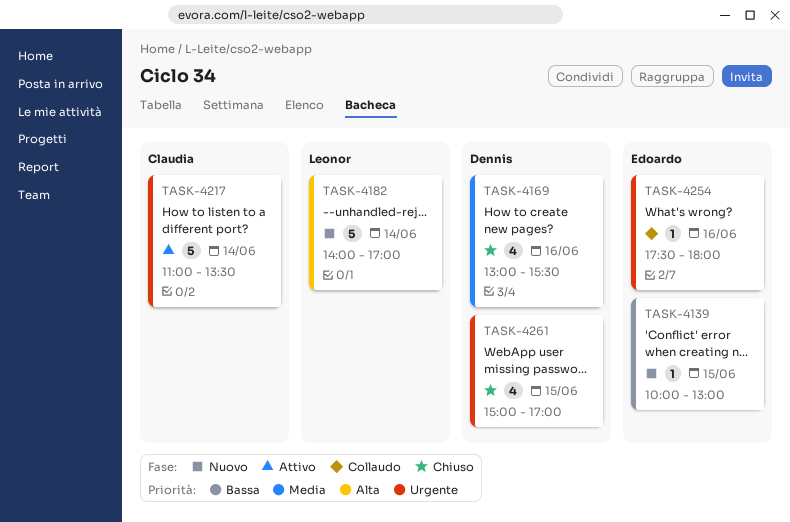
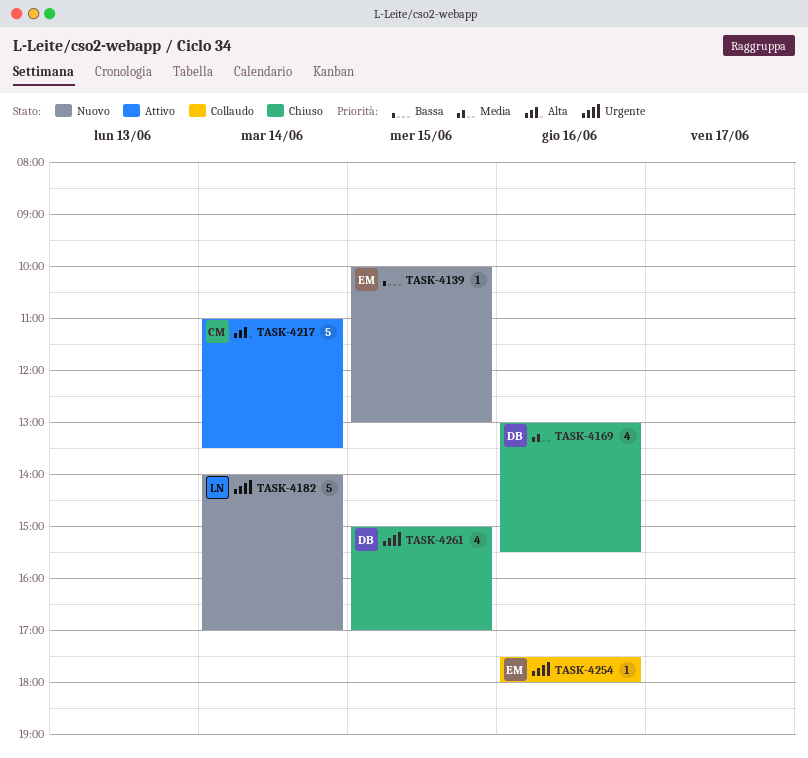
TASK-4182, priority: Alta -> Urgente
TASK-4217, priority: Urgente -> Alta

